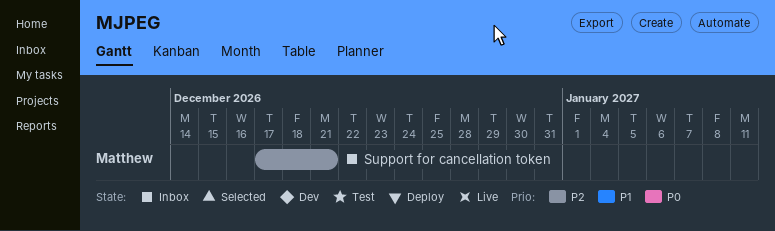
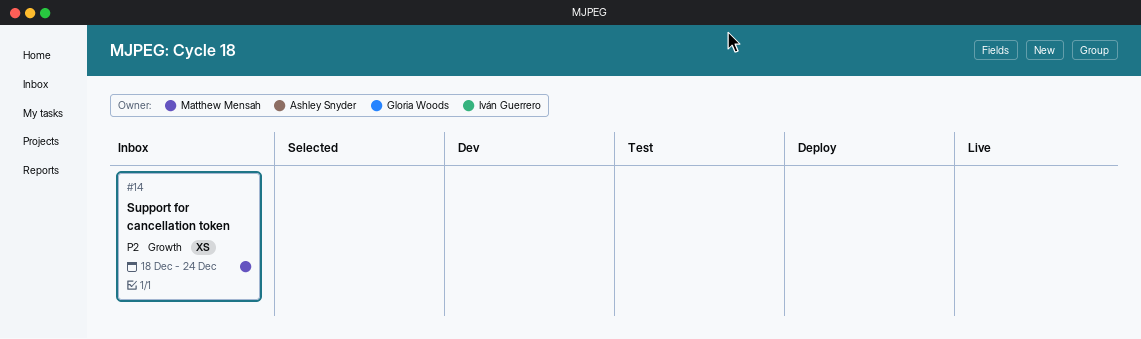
Support for cancellation token, start: Dec 17 -> Dec 18
Support for cancellation token, due: Dec 21 -> Dec 24

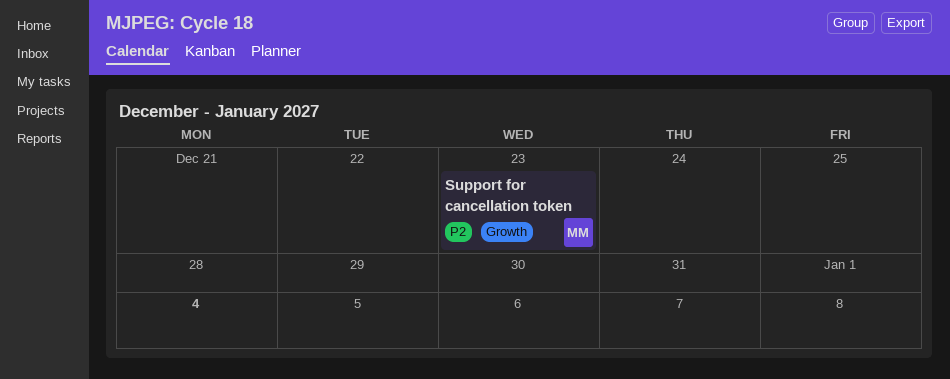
Support for cancellation token, due: Dec 24 -> Dec 23

